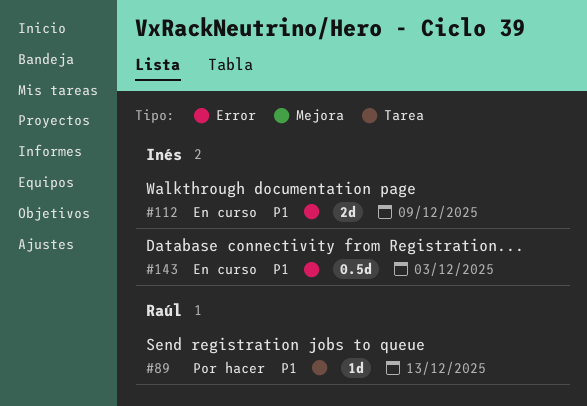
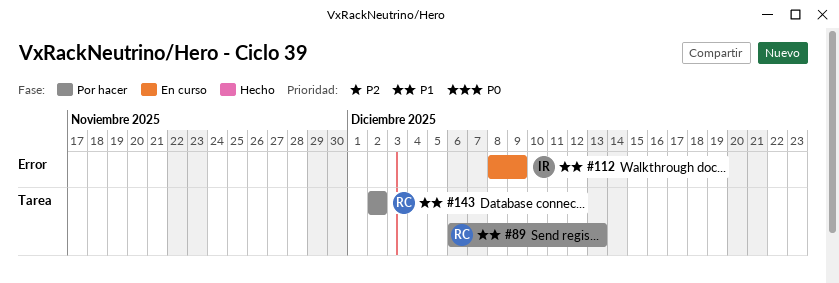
#143, status: En curso -> Por hacer
#143, owner: Inés -> Raúl
#143, label: Error -> Tarea
#143, due: Dec 3 -> Dec 2

